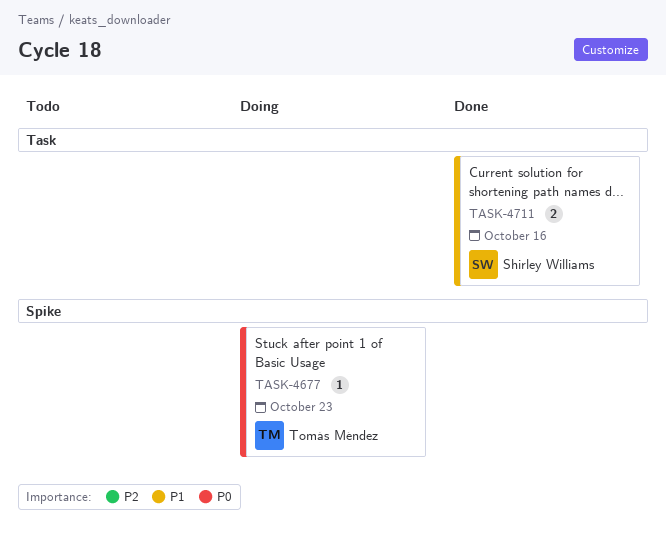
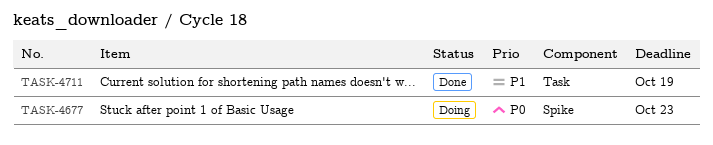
TASK-4711, due: Oct 16 -> Oct 19

